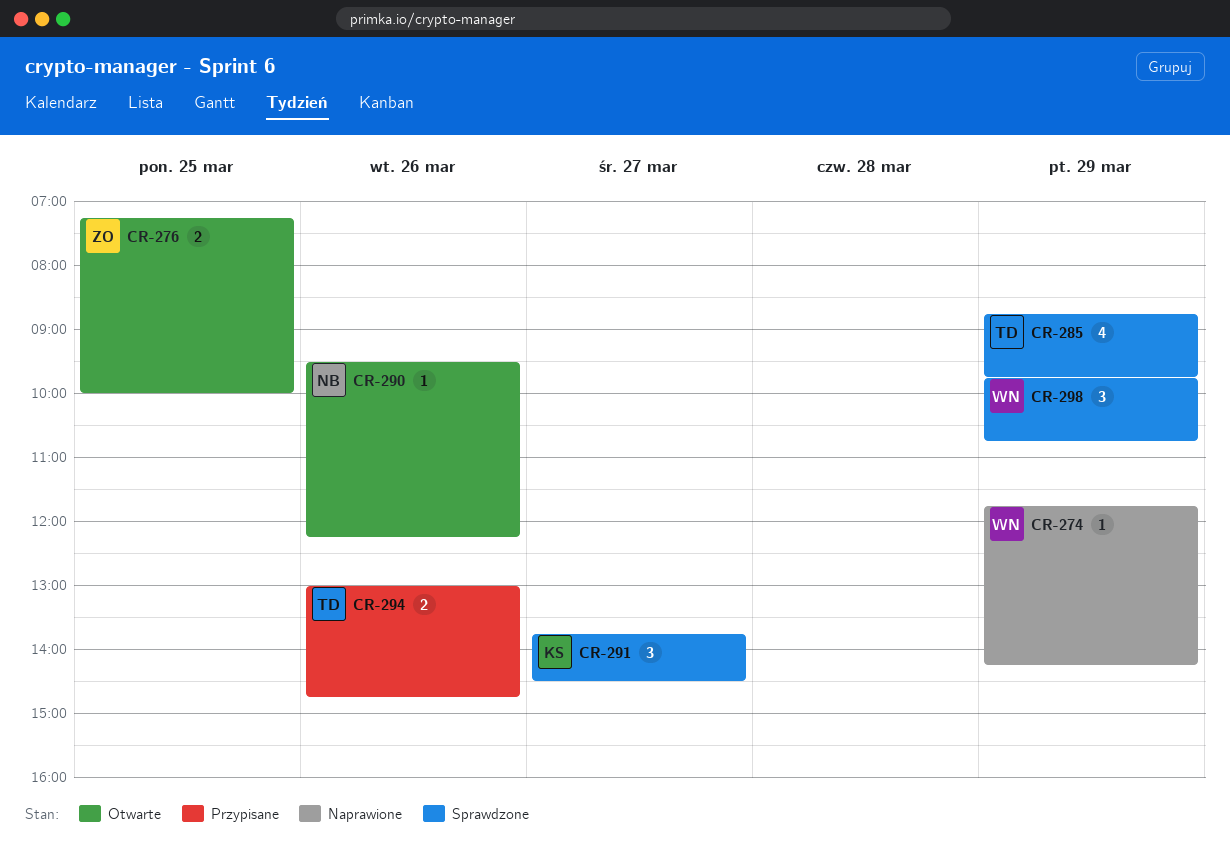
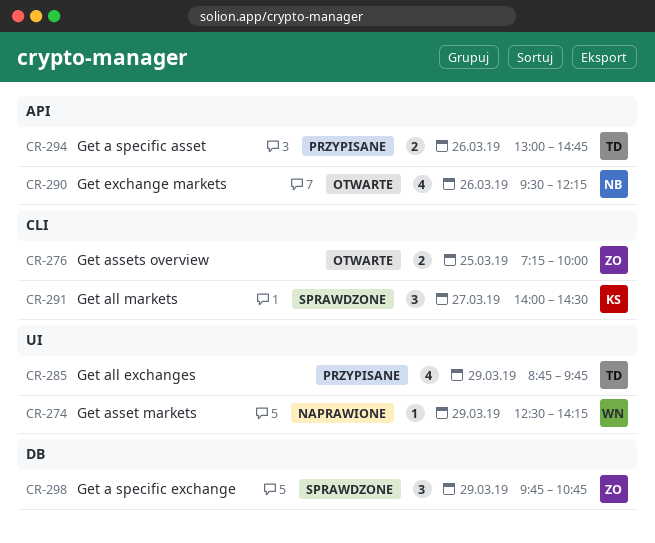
CR-274, begins: 11:45 -> 12:30
CR-285, status: Sprawdzone -> Przypisane
CR-290, estimate: 1 -> 4
CR-291, begins: 13:45 -> 14:00
CR-298, owner: WN -> ZO

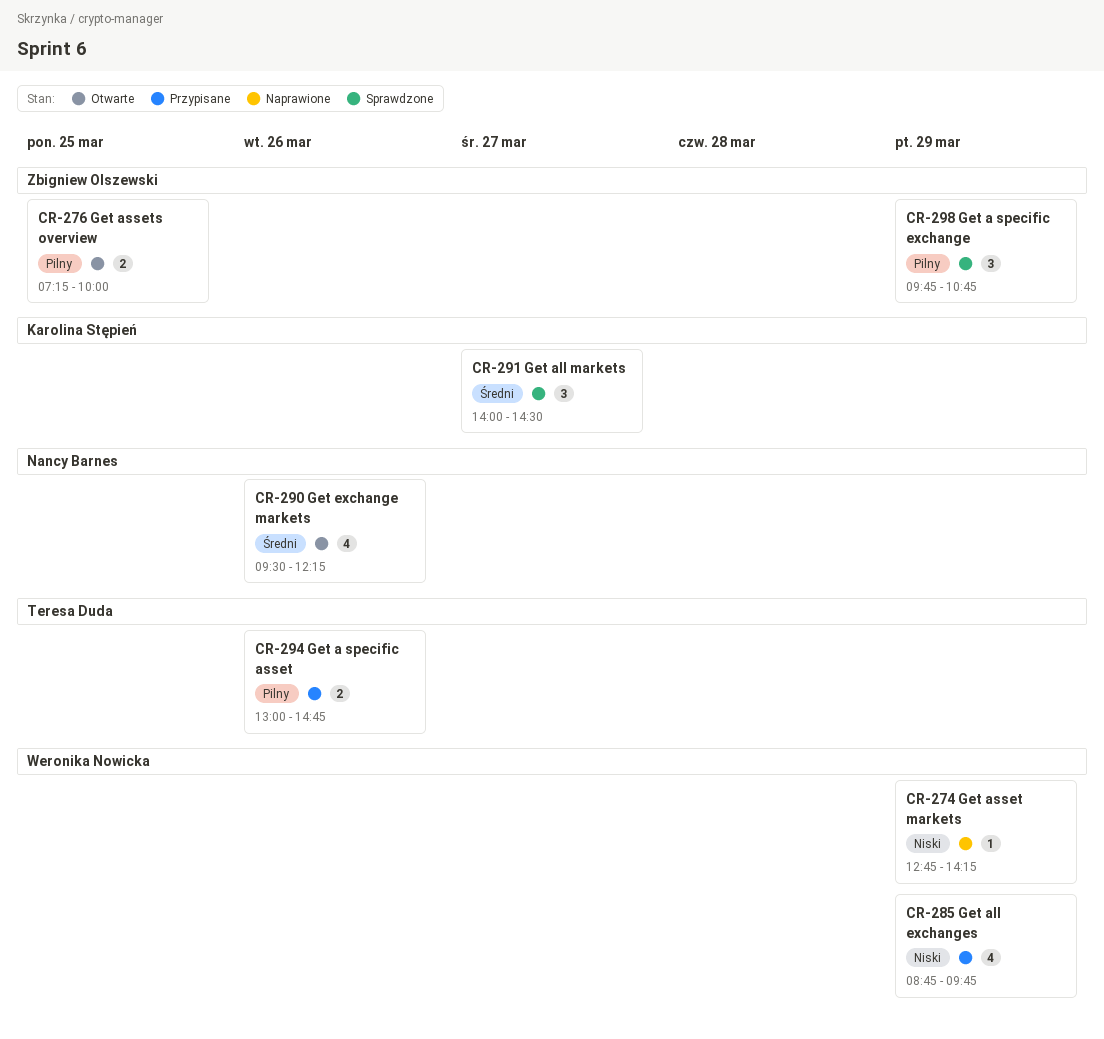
CR-274, begins: 12:30 -> 12:45
CR-285, owner: Teresa Duda -> Weronika Nowicka

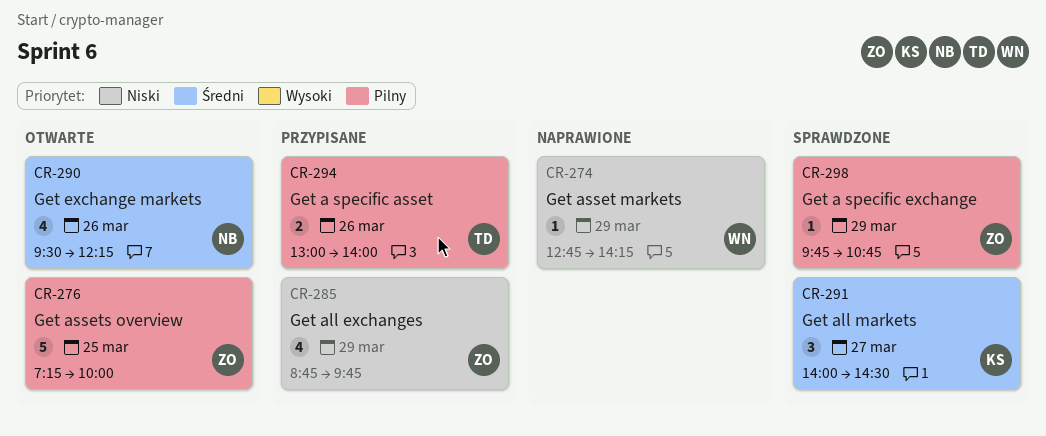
CR-276, estimate: 2 -> 5
CR-285, owner: Weronika Nowicka -> Zbigniew Olszewski
CR-294, ends: 14:45 -> 14:00
CR-298, estimate: 3 -> 1

